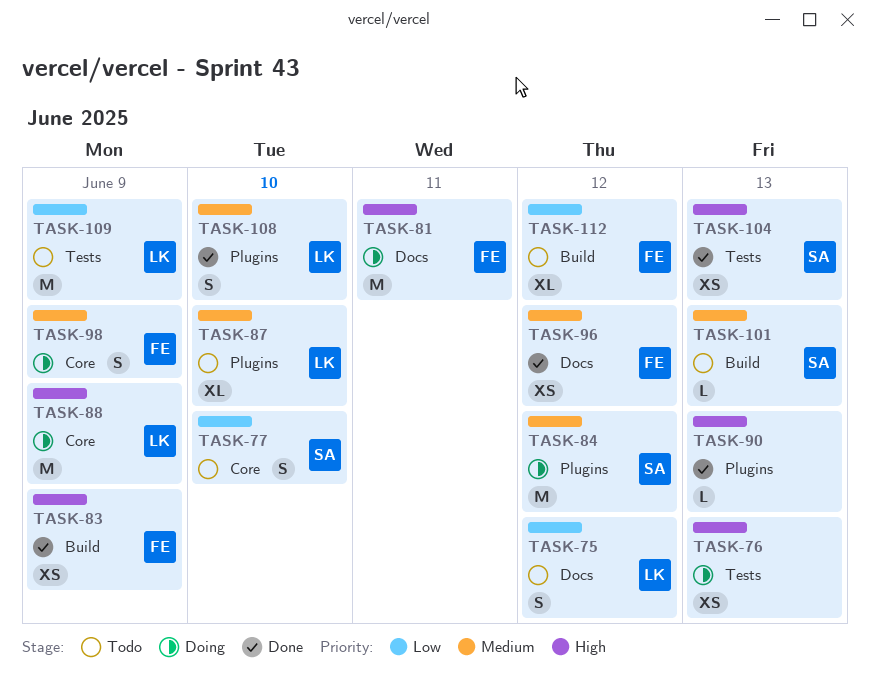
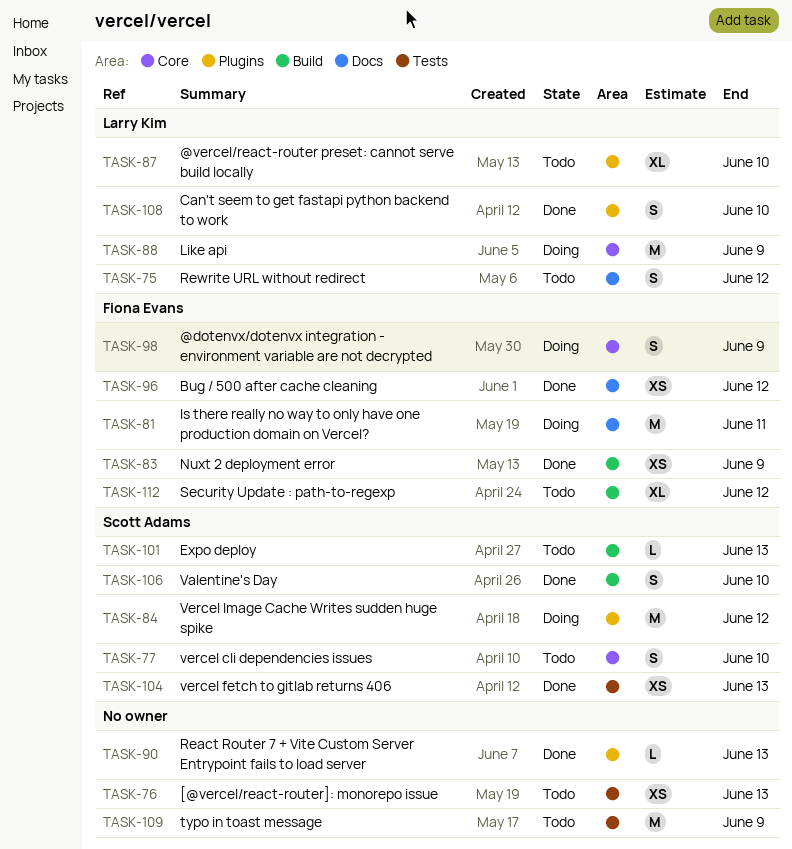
TASK-76, status: Doing -> Todo
TASK-106: none -> present
TASK-109, owner: Larry Kim -> none

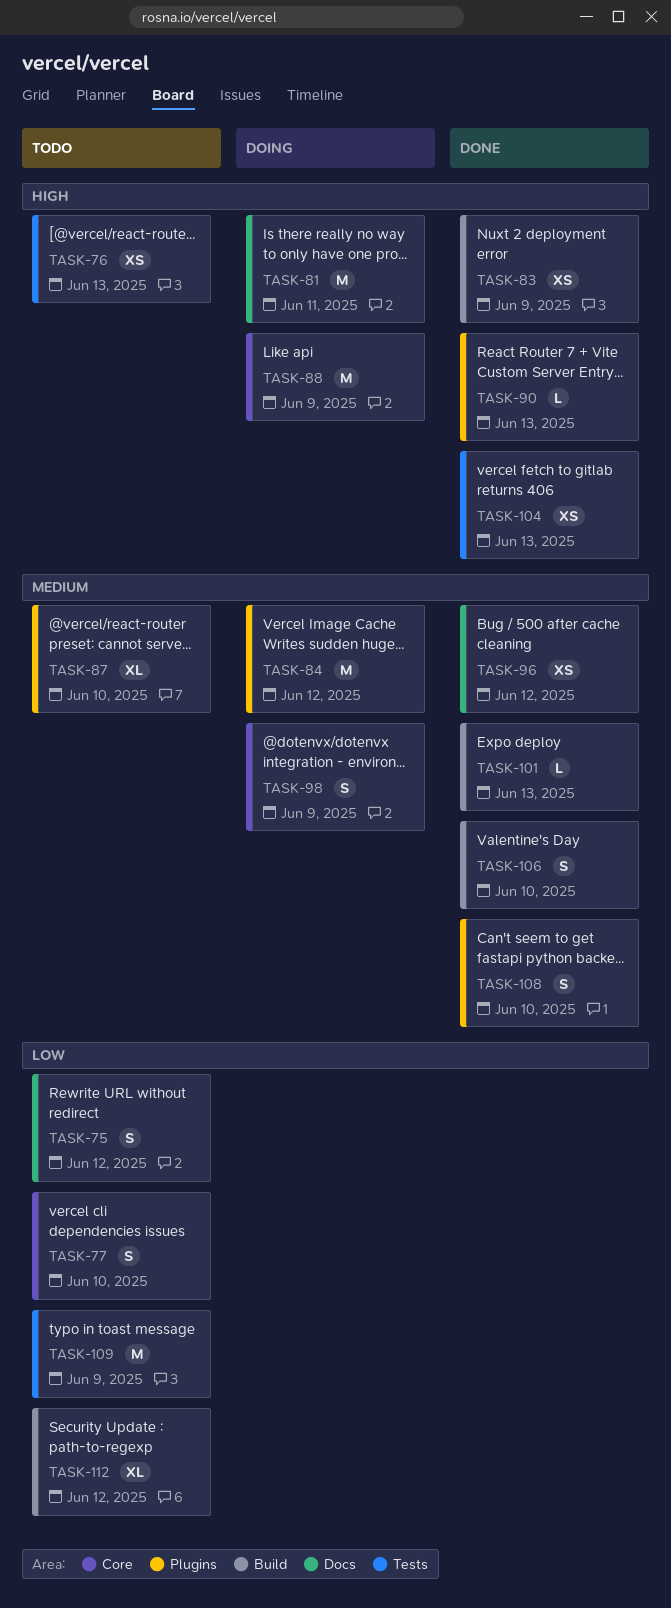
TASK-101, status: Todo -> Done

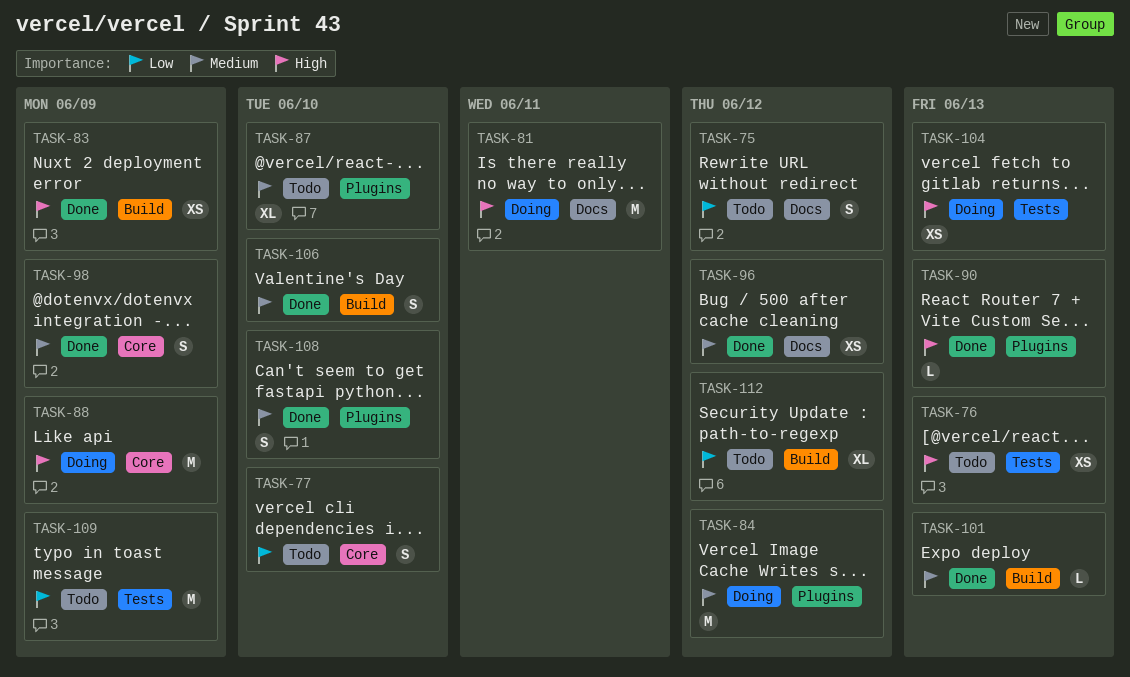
TASK-98, status: Doing -> Done
TASK-104, status: Done -> Doing

